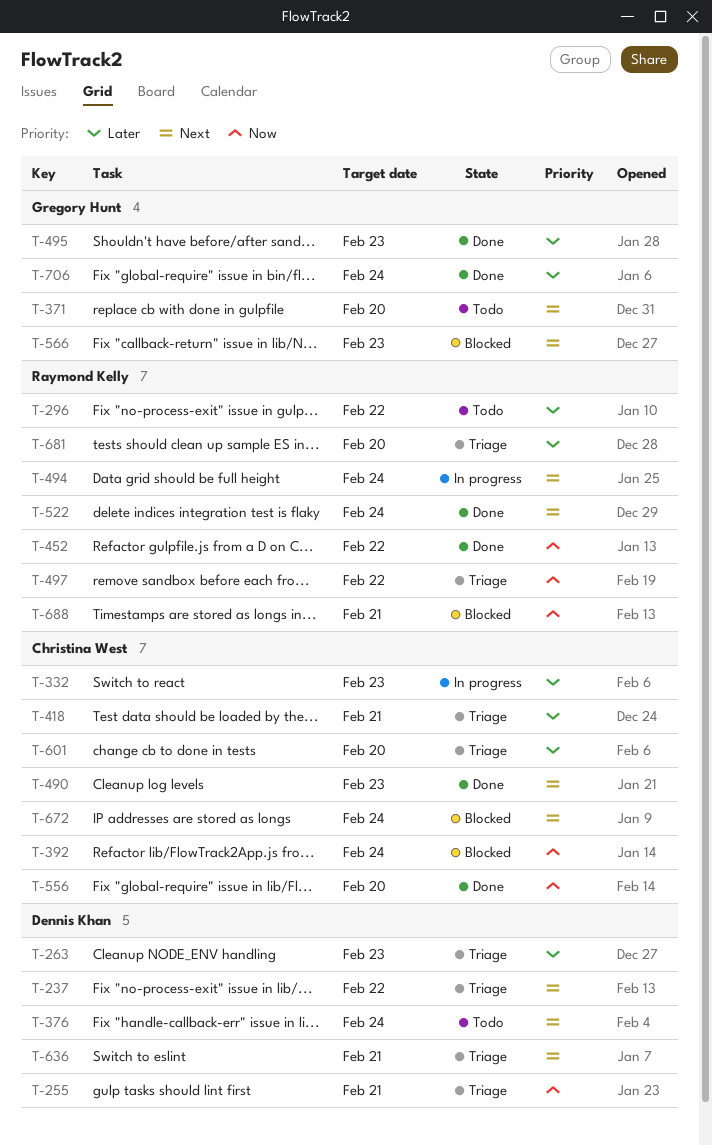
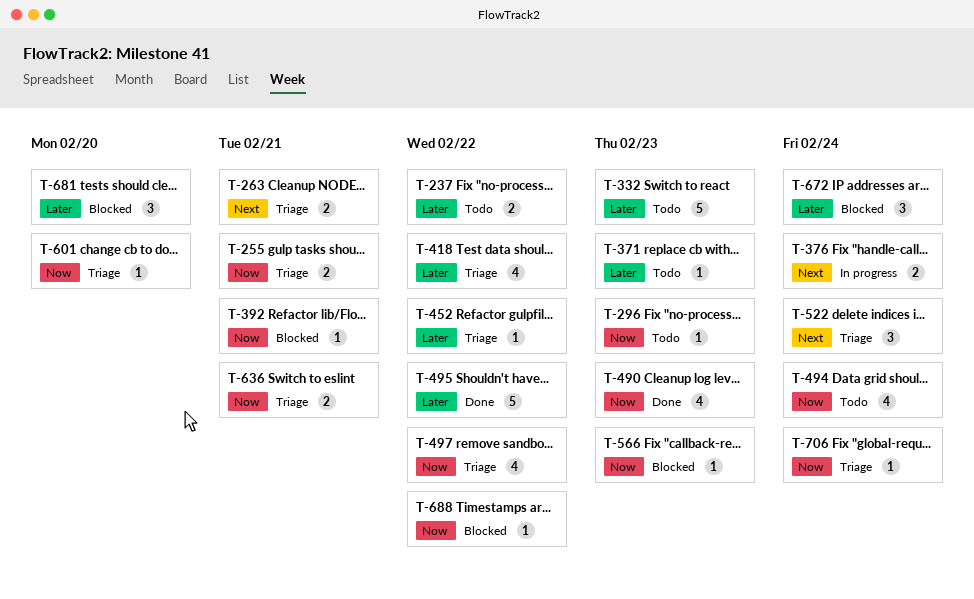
T-237, status: Triage -> Todo
T-237, priority: Next -> Later
T-263, priority: Later -> Next
T-263, due: Feb 23 -> Feb 21
T-296, priority: Later -> Now
T-296, due: Feb 22 -> Feb 23
T-332, status: In progress -> Todo
T-371, priority: Next -> Later
T-371, due: Feb 20 -> Feb 23
T-376, status: Todo -> In progress
T-392, due: Feb 24 -> Feb 21
T-418, due: Feb 21 -> Feb 22
T-452, status: Done -> Triage
T-452, priority: Now -> Later
T-490, priority: Next -> Now
T-494, status: In progress -> Todo
T-494, priority: Next -> Now
T-495, due: Feb 23 -> Feb 22
T-522, status: Done -> Triage
T-556: present -> none
T-566, priority: Next -> Now
T-601, priority: Later -> Now
T-636, priority: Next -> Now
T-672, priority: Next -> Later
T-681, status: Triage -> Blocked
T-688, due: Feb 21 -> Feb 22
T-706, status: Done -> Triage
T-706, priority: Later -> Now

